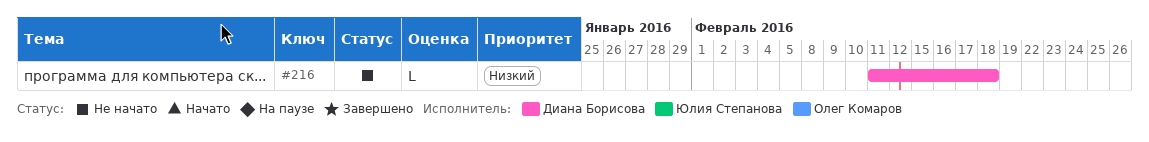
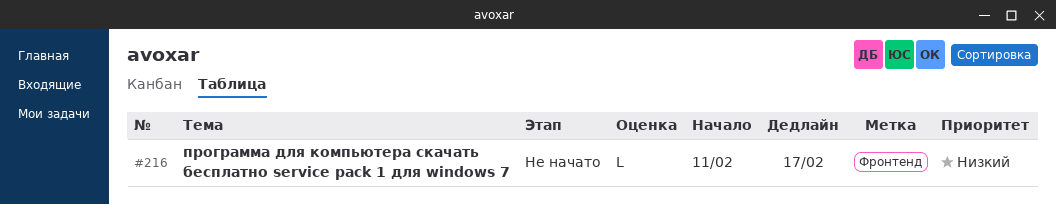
#216, due: Feb 18 -> Feb 17

